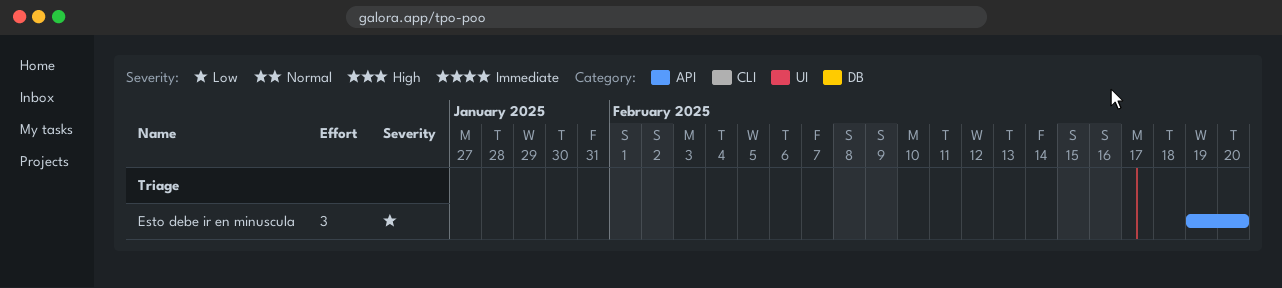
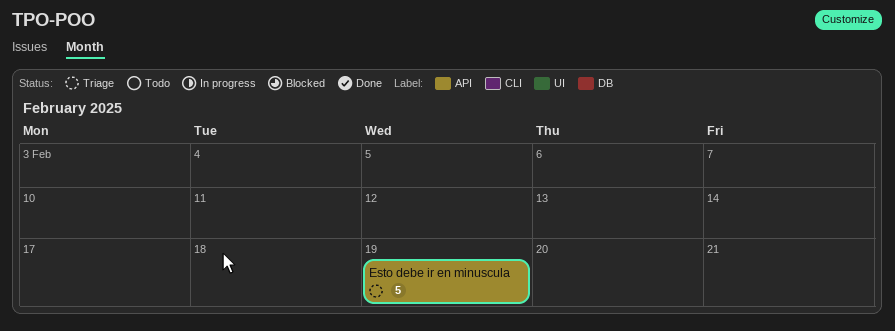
Esto debe ir en minuscula, estimate: 3 -> 5
Esto debe ir en minuscula, due: Feb 20 -> Feb 19

